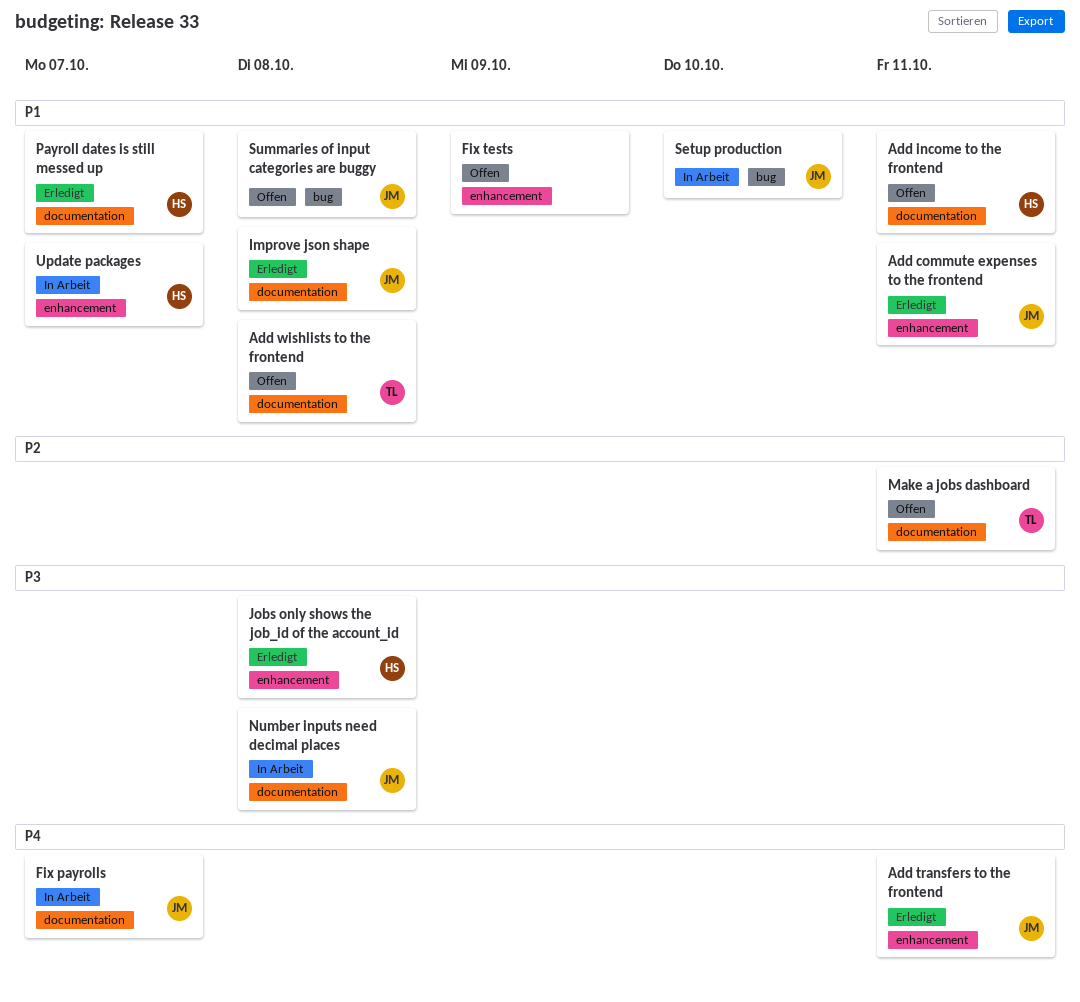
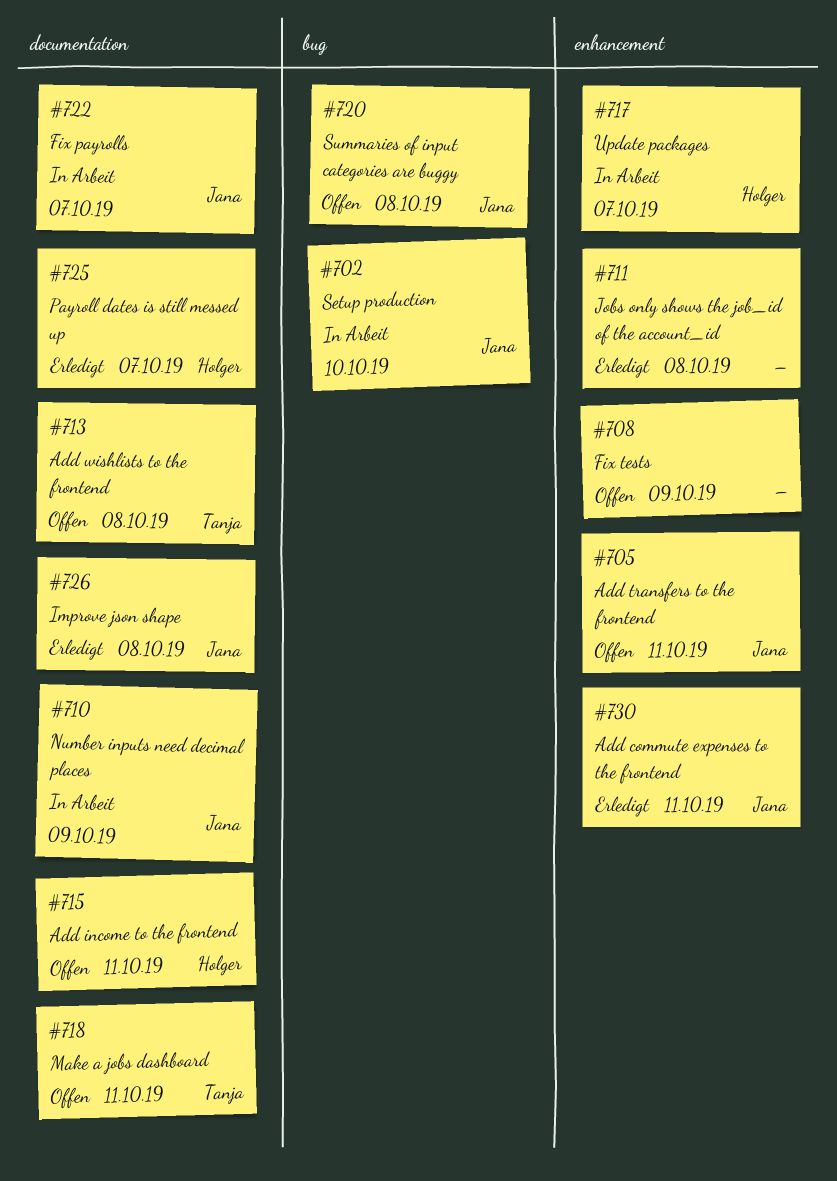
Add transfers to the frontend, status: Erledigt -> Offen
Jobs only shows the job_id of the account_id, owner: Holger -> none
Number inputs need decimal places, due: Oct 8 -> Oct 9

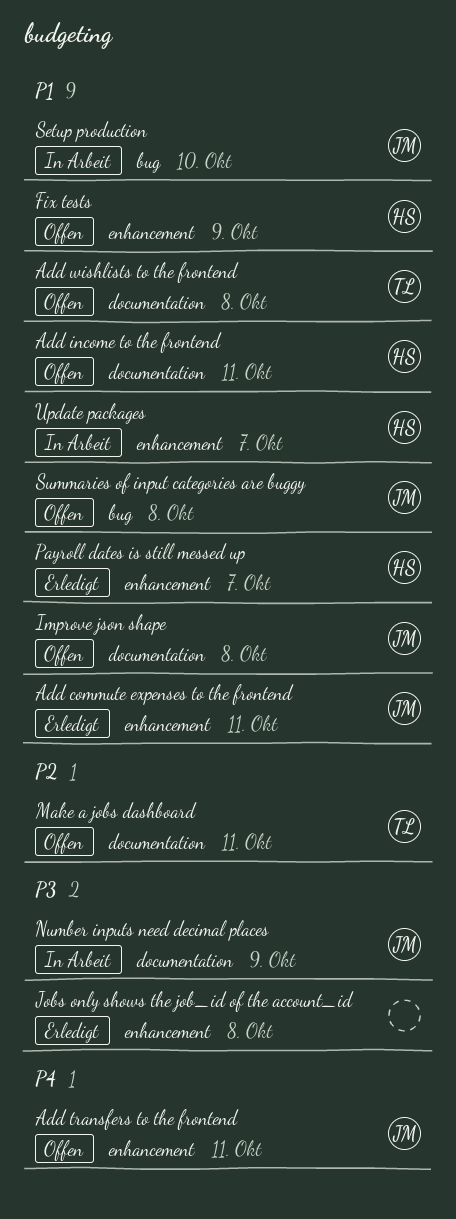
Fix payrolls: present -> none
Fix tests, owner: none -> Holger
Improve json shape, status: Erledigt -> Offen
Payroll dates is still messed up, label: documentation -> enhancement

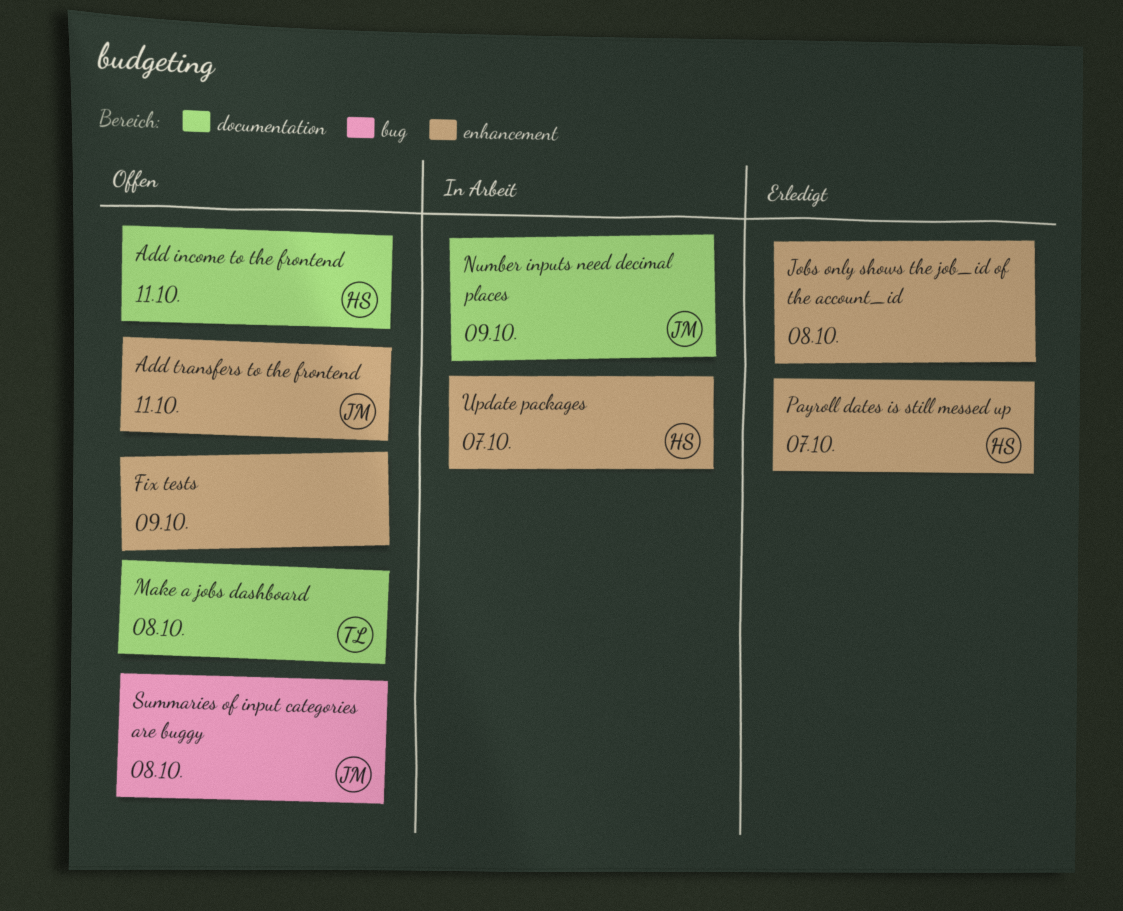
Add commute expenses to the frontend: present -> none
Add wishlists to the frontend: present -> none
Fix tests, owner: HS -> none
Improve json shape: present -> none
Make a jobs dashboard, due: Oct 11 -> Oct 8
Setup production: present -> none

